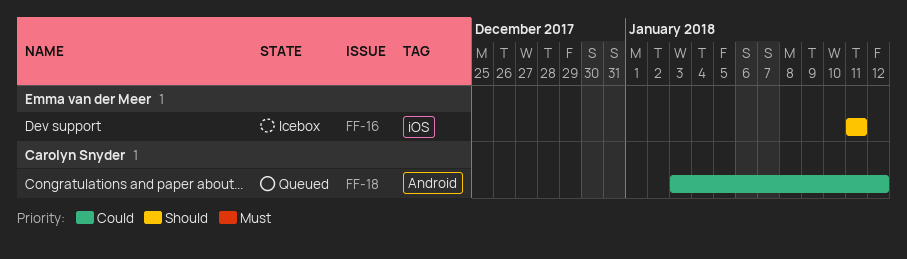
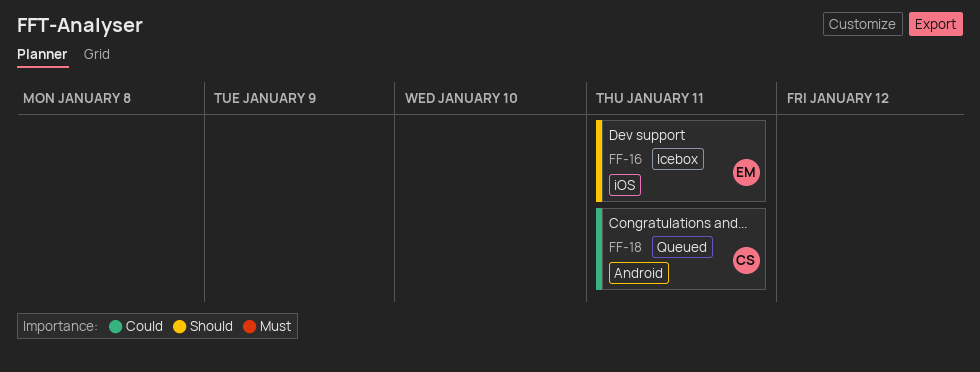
FF-18, due: Jan 12 -> Jan 11

